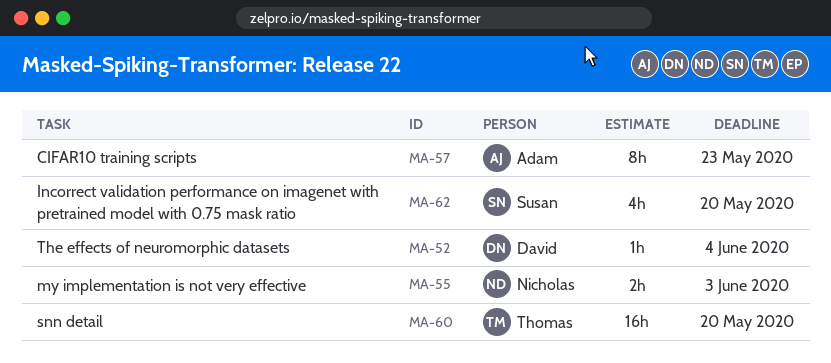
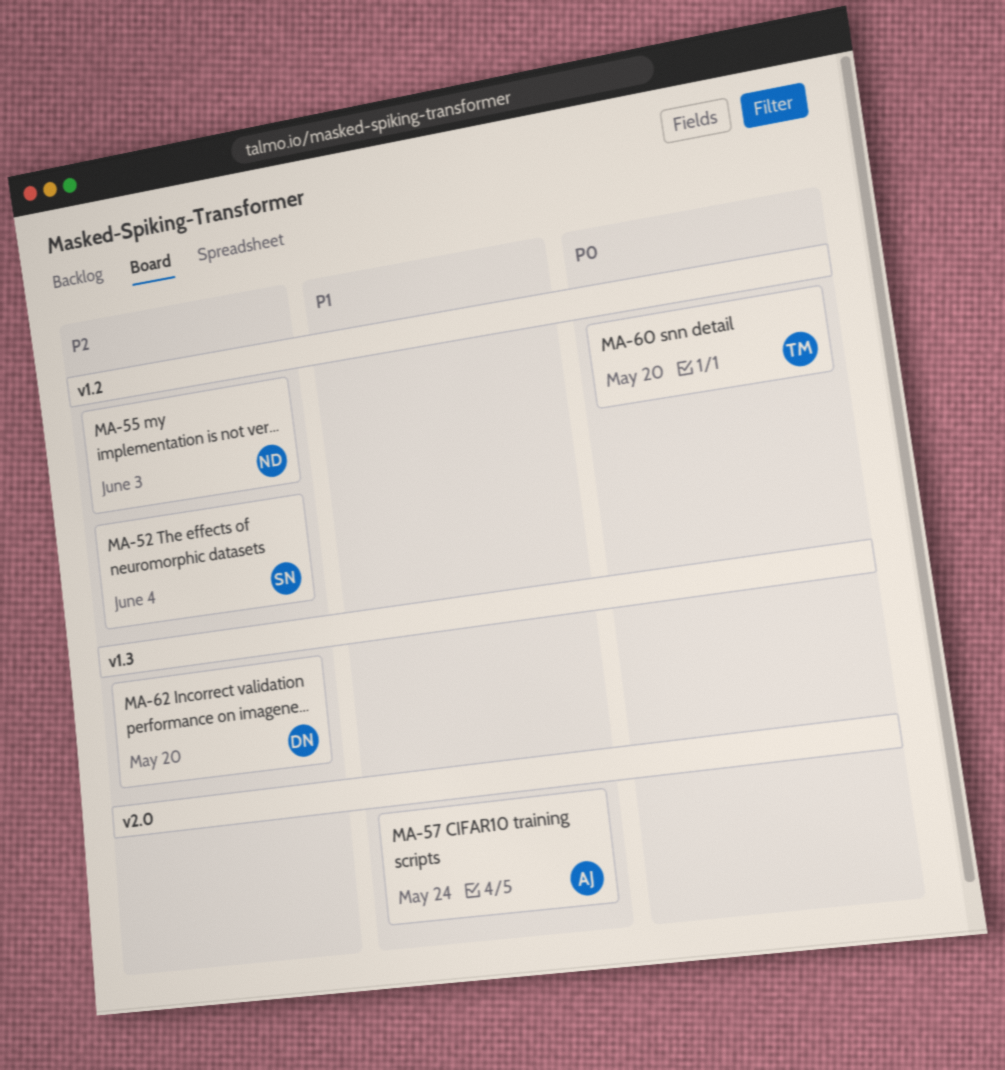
MA-52, owner: David -> Susan
MA-57, due: May 23 -> May 24
MA-62, owner: Susan -> David

